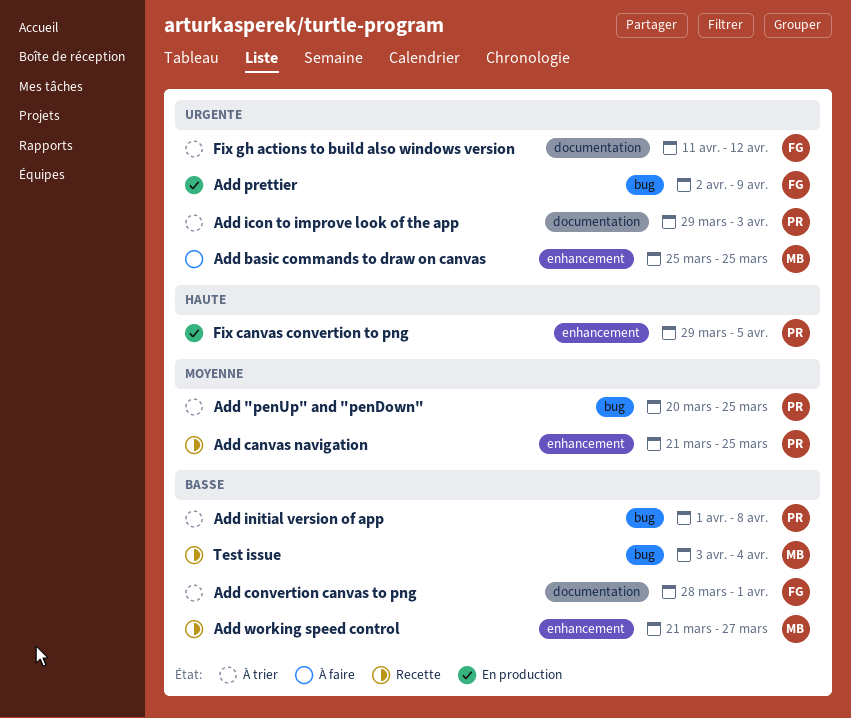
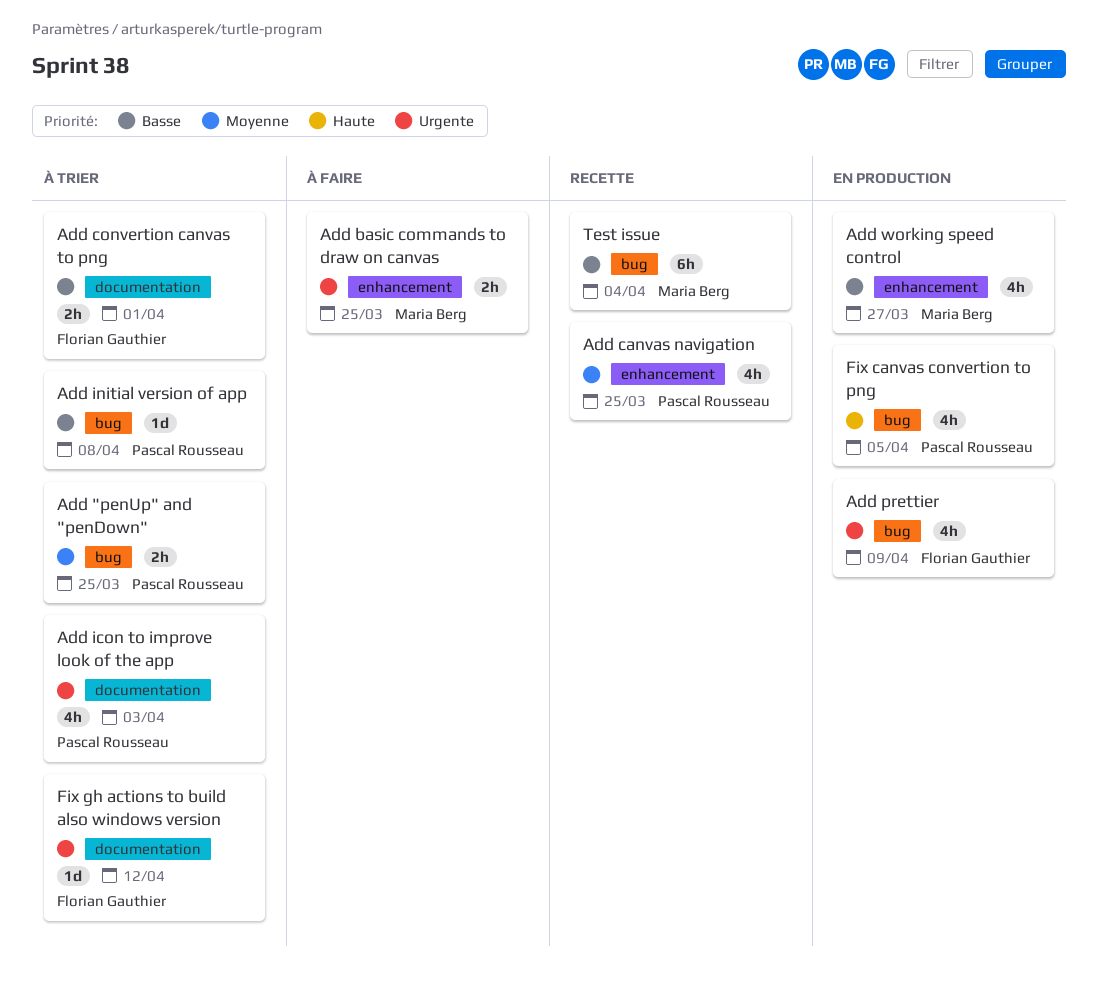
Add working speed control, status: Recette -> En production
Fix canvas convertion to png, label: enhancement -> bug

